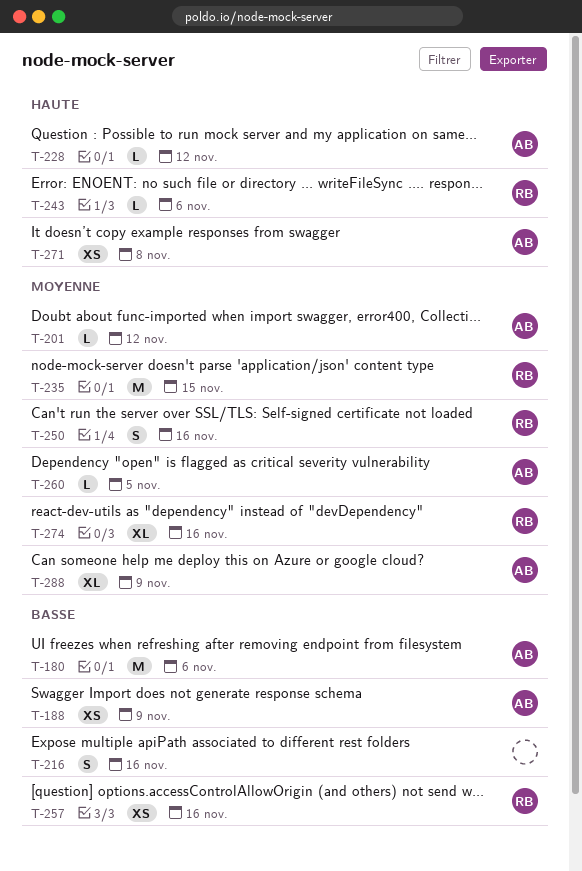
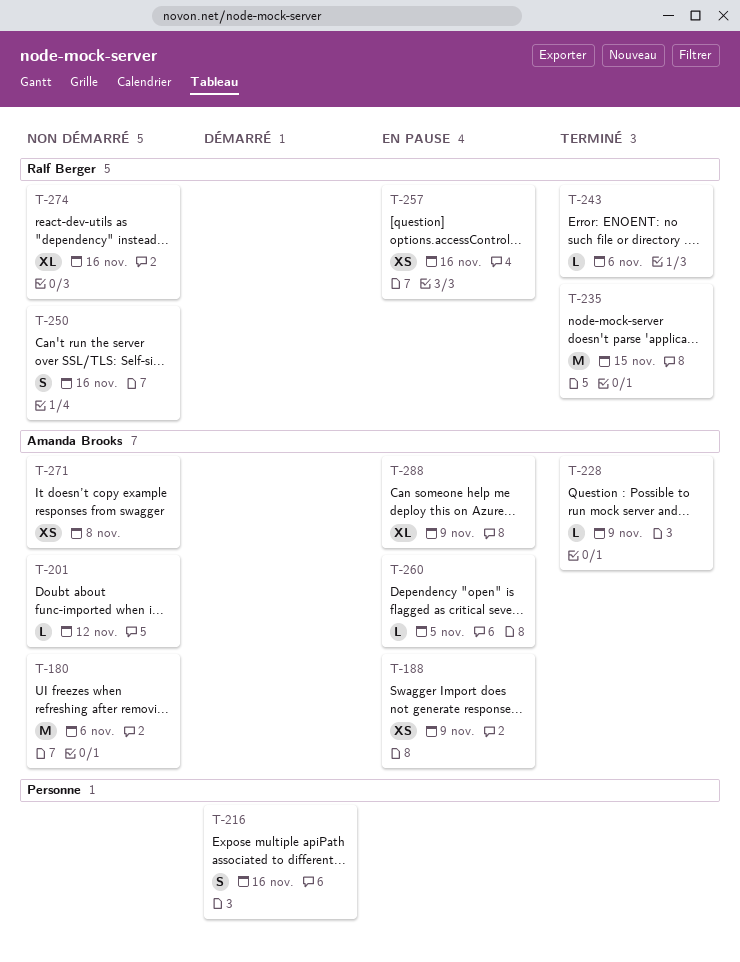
T-228, due: Nov 12 -> Nov 9

